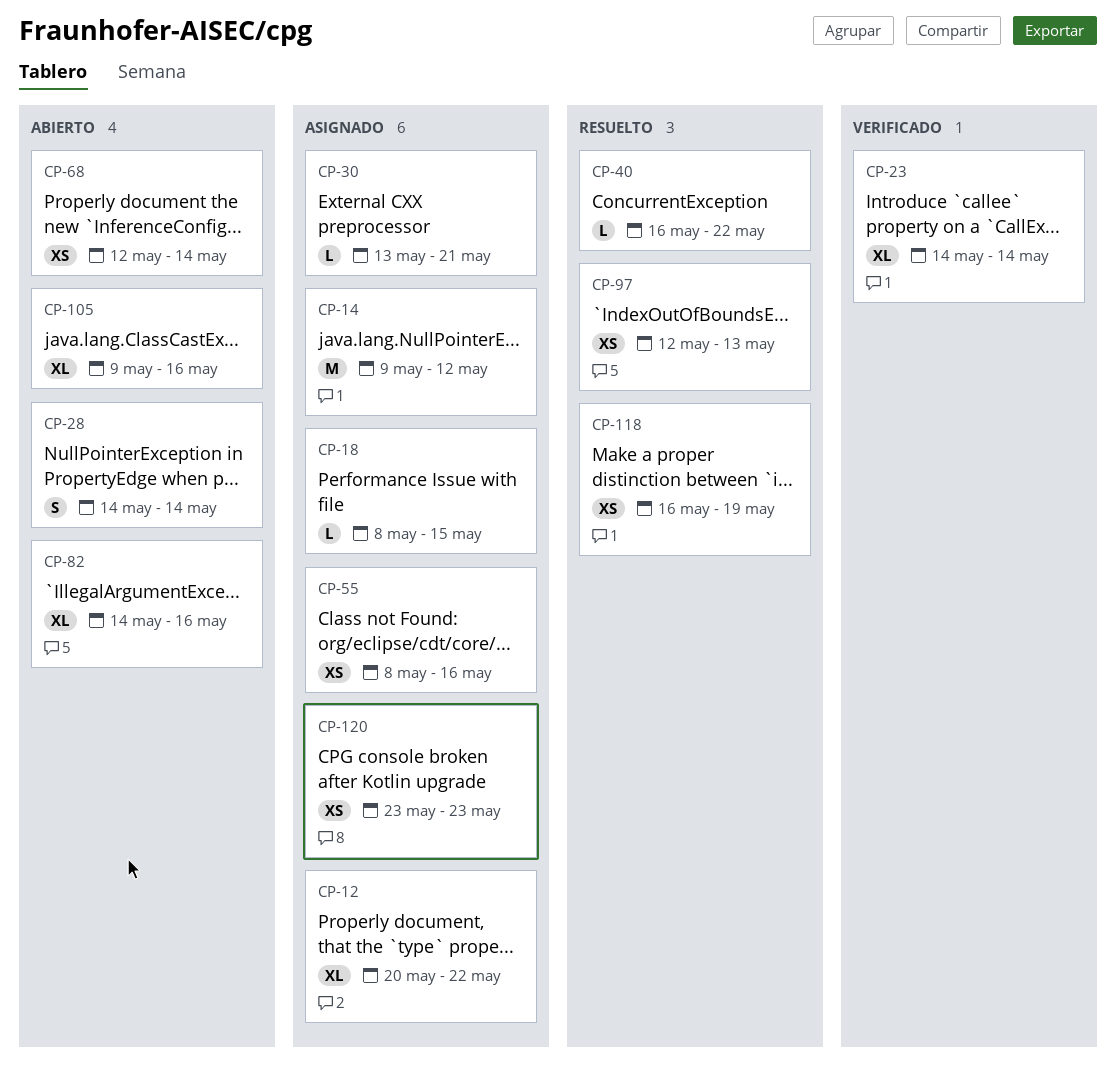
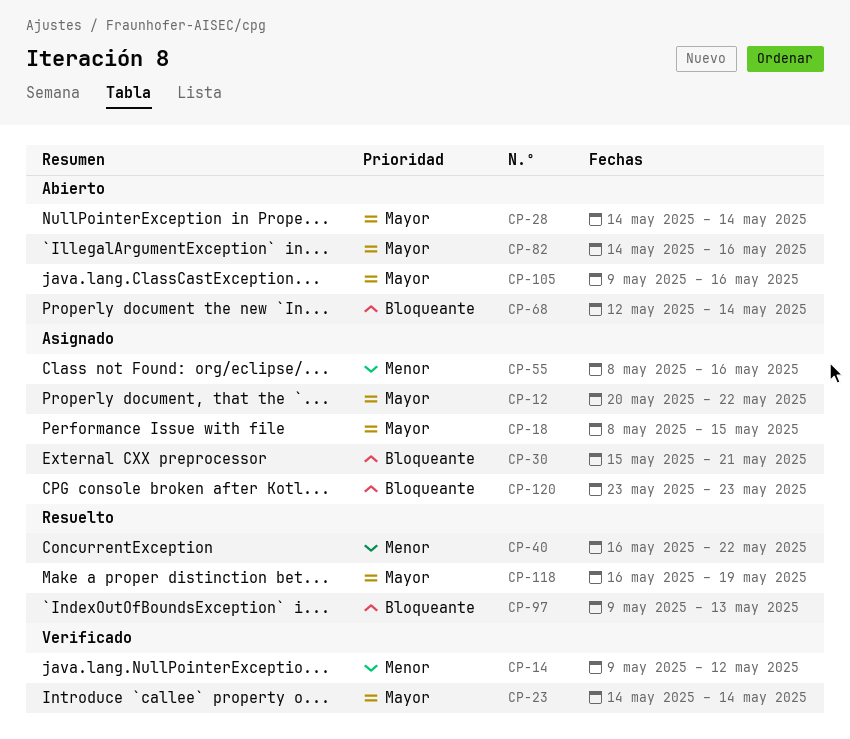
CP-14, status: Asignado -> Verificado
CP-30, start: May 13 -> May 15
CP-97, start: May 12 -> May 9

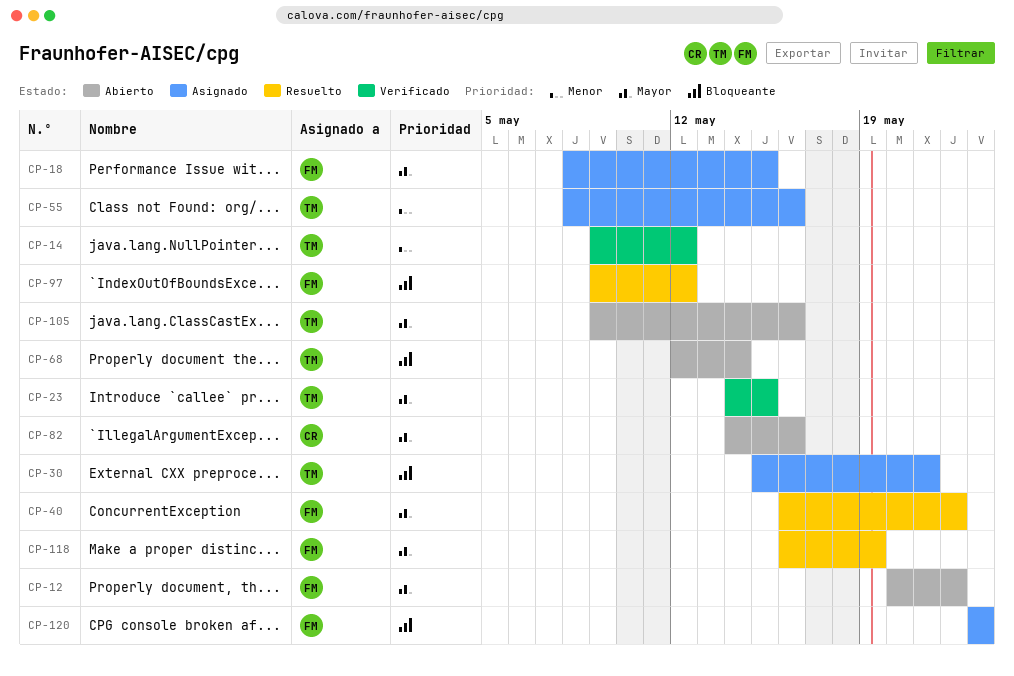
CP-12, status: Asignado -> Abierto
CP-23, due: May 14 -> May 15
CP-28: present -> none
CP-40, priority: Menor -> Mayor
CP-97, due: May 13 -> May 12

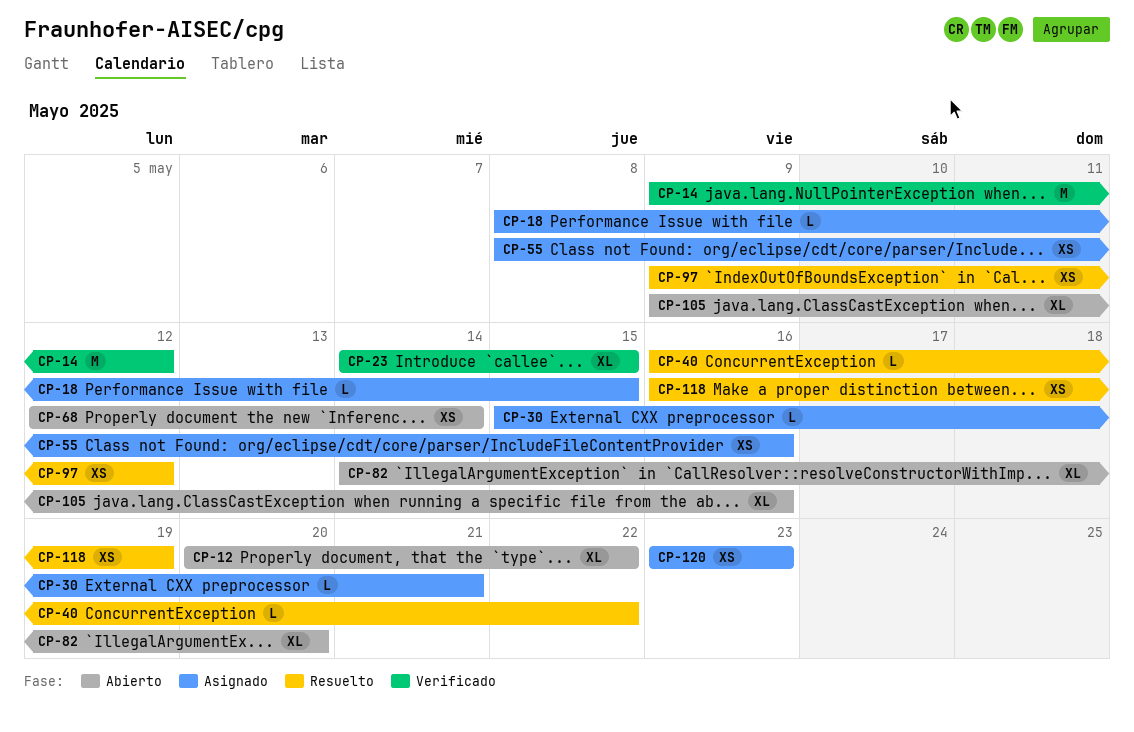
CP-82, due: May 16 -> May 20

